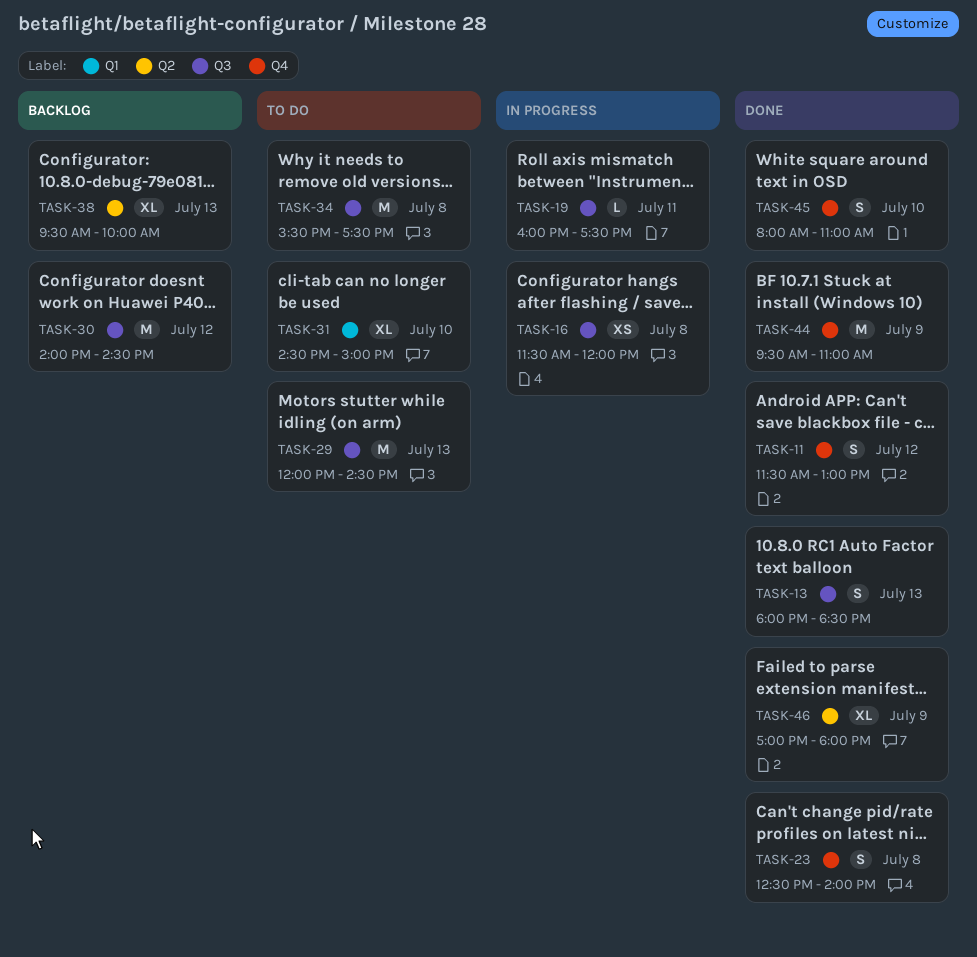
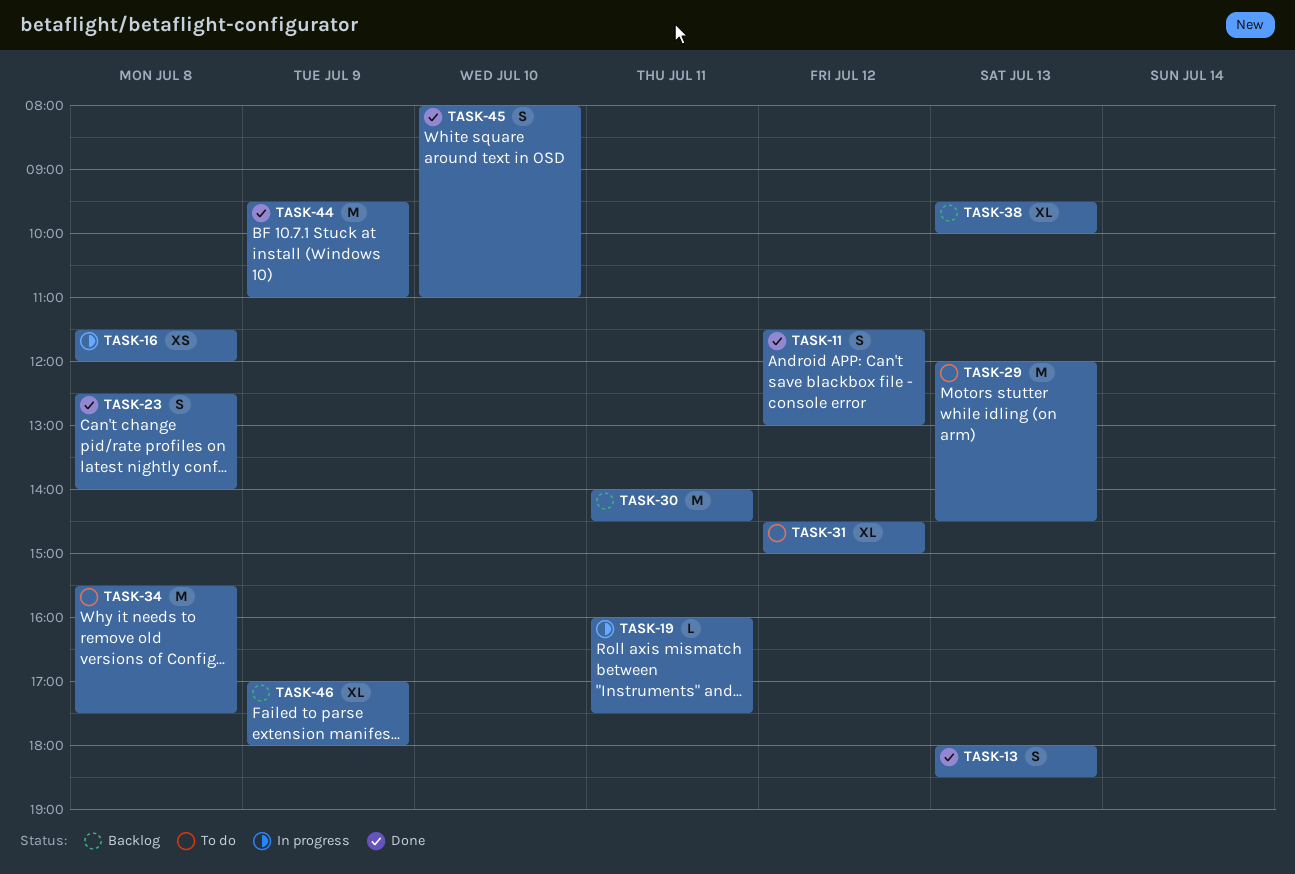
TASK-30, day: Jul 12 -> Jul 11
TASK-31, day: Jul 10 -> Jul 12
TASK-46, status: Done -> Backlog

